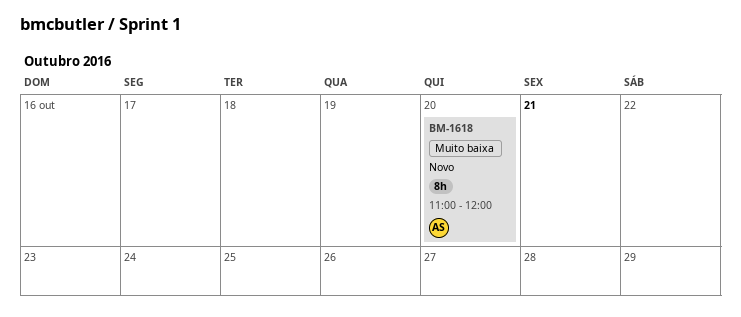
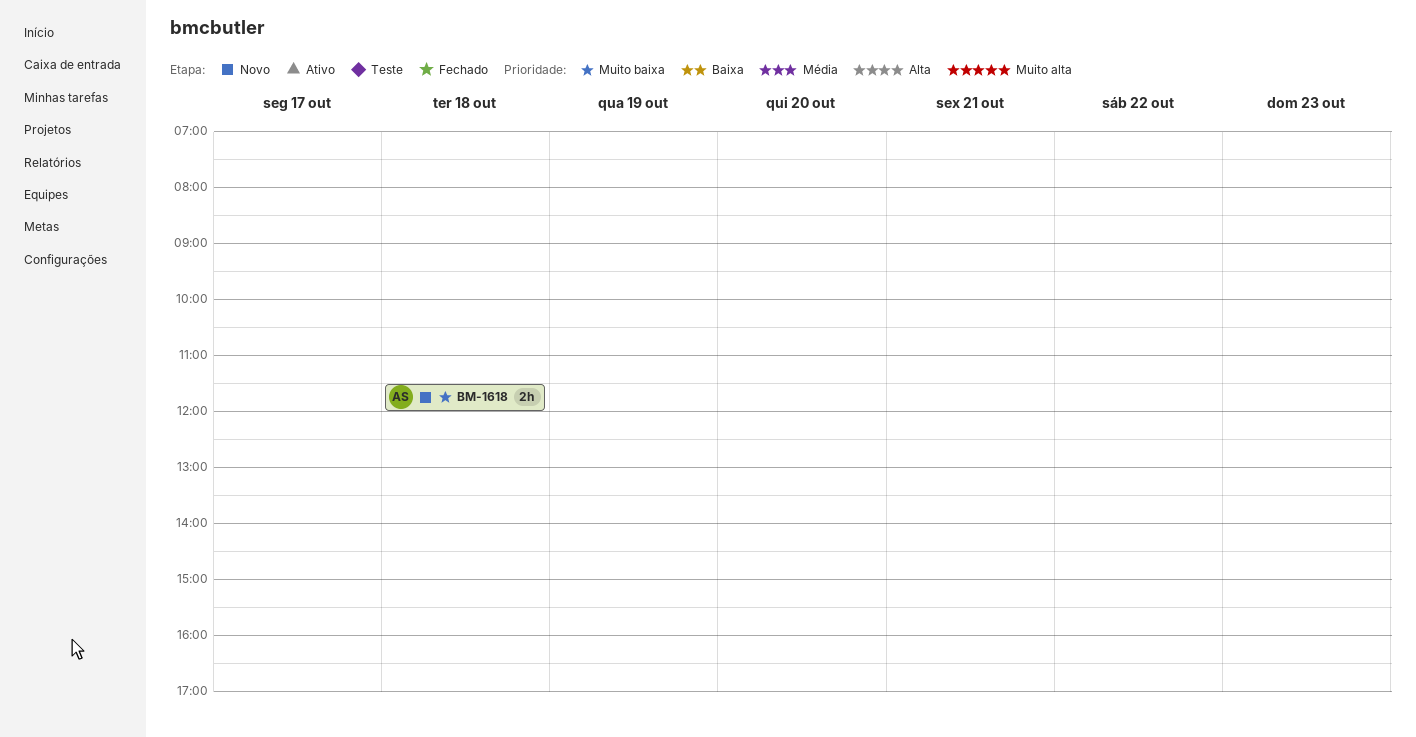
BM-1618, estimate: 8h -> 2h
BM-1618, day: Oct 20 -> Oct 18
BM-1618, begins: 11:00 -> 11:30

